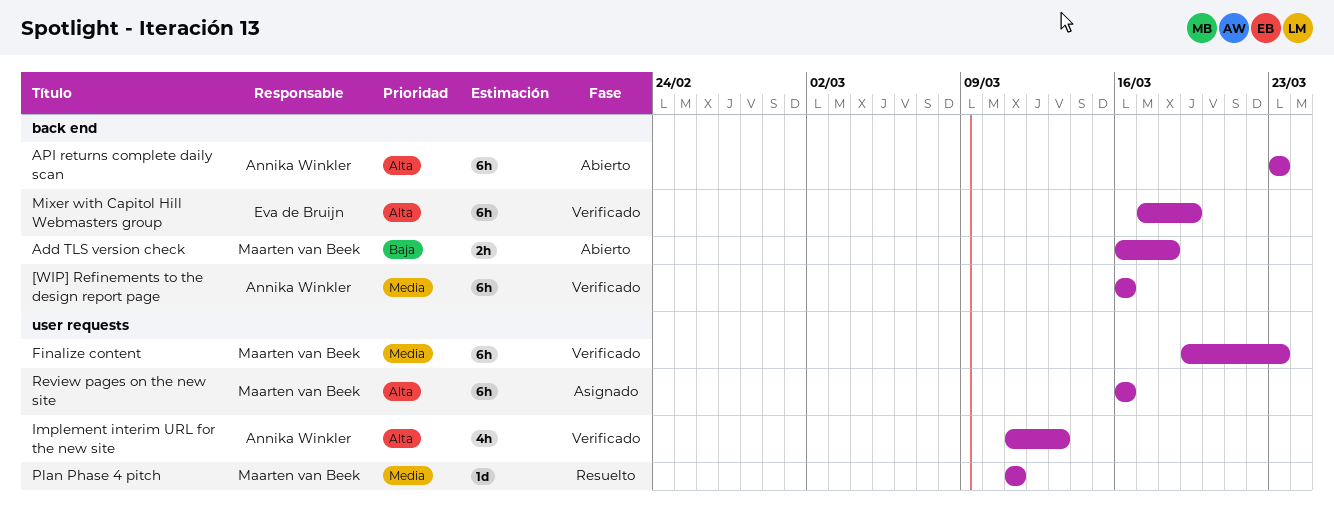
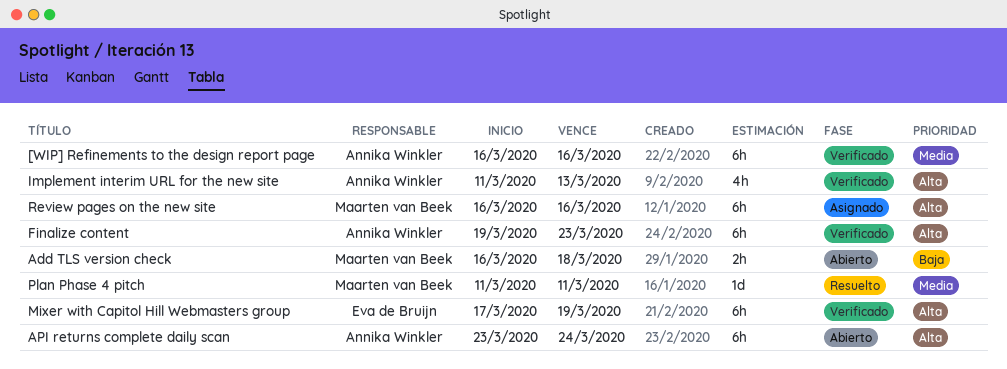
API returns complete daily scan, due: Mar 23 -> Mar 24
Finalize content, owner: Maarten van Beek -> Annika Winkler
Finalize content, priority: Media -> Alta

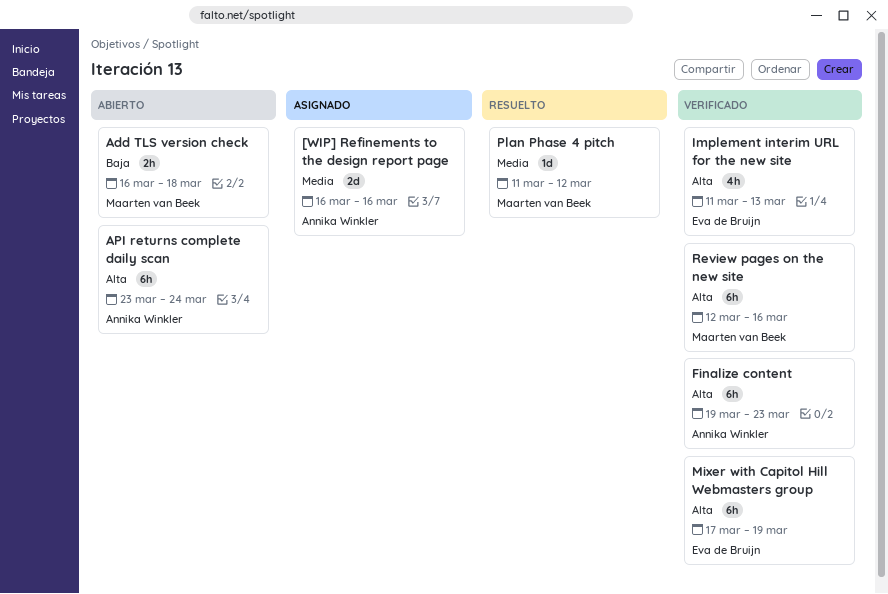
[WIP] Refinements to the design report page, status: Verificado -> Asignado
[WIP] Refinements to the design report page, estimate: 6h -> 2d
Implement interim URL for the new site, owner: Annika Winkler -> Eva de Bruijn
Plan Phase 4 pitch, due: Mar 11 -> Mar 12
Review pages on the new site, status: Asignado -> Verificado
Review pages on the new site, start: Mar 16 -> Mar 12

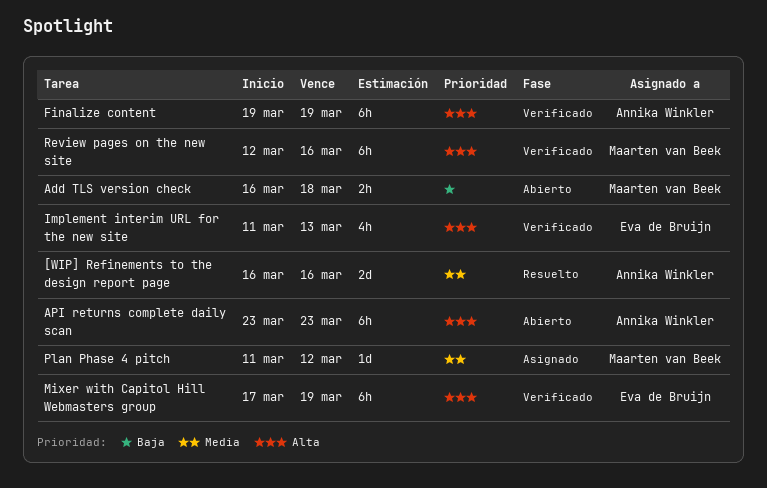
[WIP] Refinements to the design report page, status: Asignado -> Resuelto
API returns complete daily scan, due: Mar 24 -> Mar 23
Finalize content, due: Mar 23 -> Mar 19
Plan Phase 4 pitch, status: Resuelto -> Asignado

